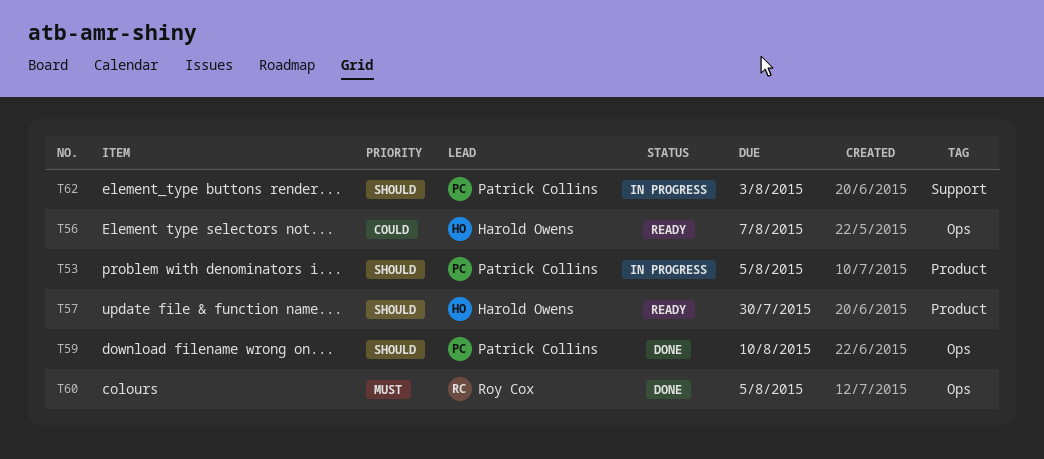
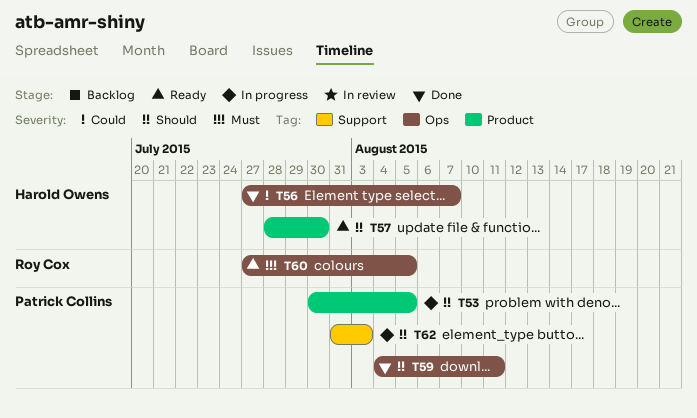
T56, status: Ready -> Done
T59, due: Aug 10 -> Aug 11
T60, status: Done -> Ready

